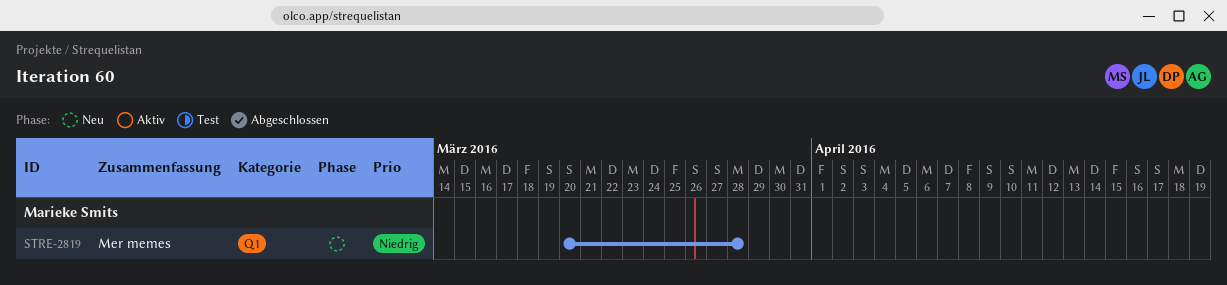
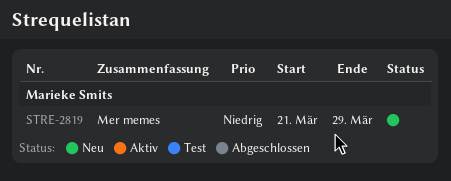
STRE-2819, start: Mar 20 -> Mar 21
STRE-2819, due: Mar 28 -> Mar 29

